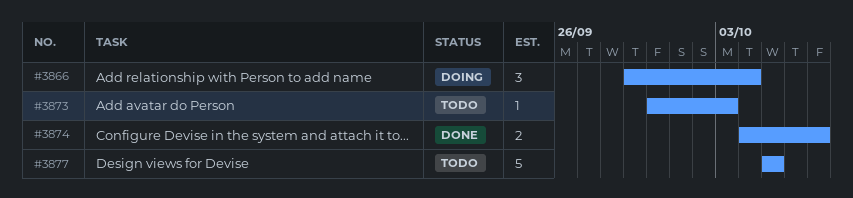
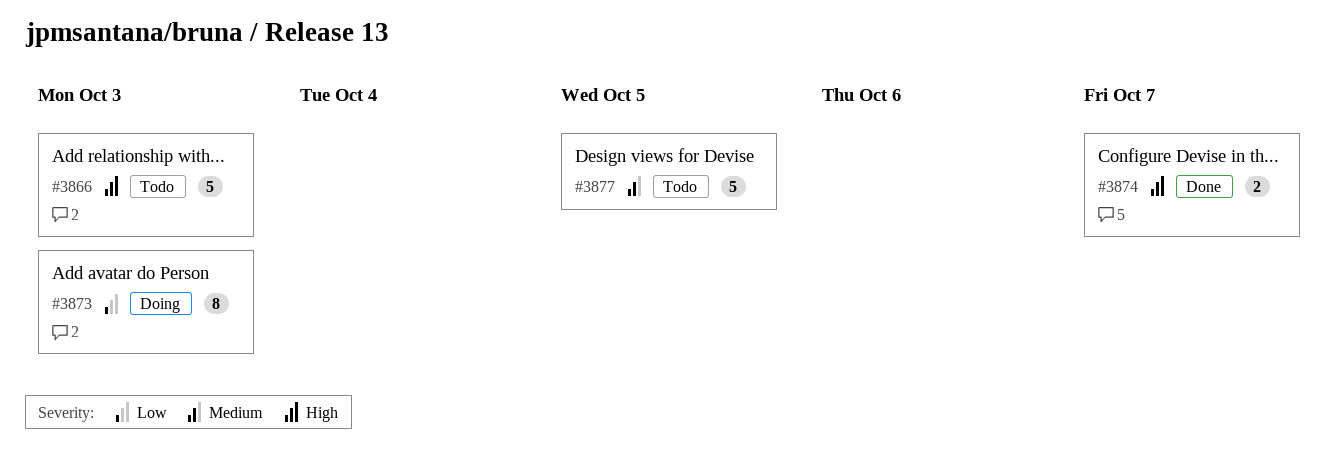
#3866, status: Doing -> Todo
#3866, estimate: 3 -> 5
#3866, due: Oct 4 -> Oct 3
#3873, status: Todo -> Doing
#3873, estimate: 1 -> 8

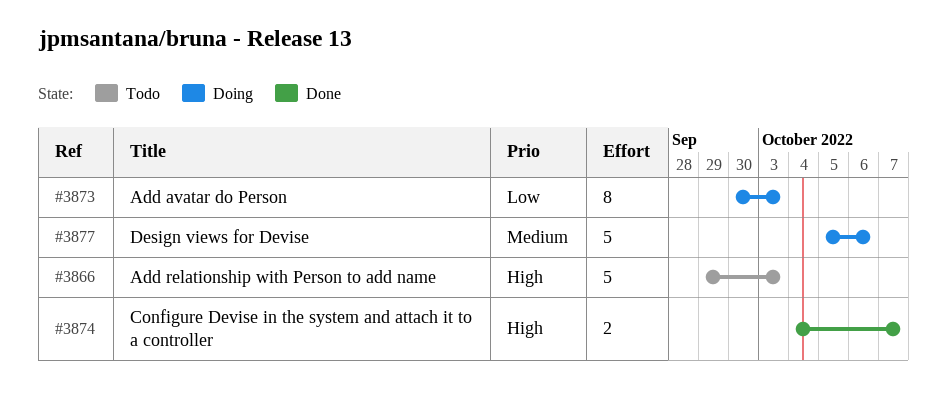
#3877, status: Todo -> Doing
#3877, due: Oct 5 -> Oct 6

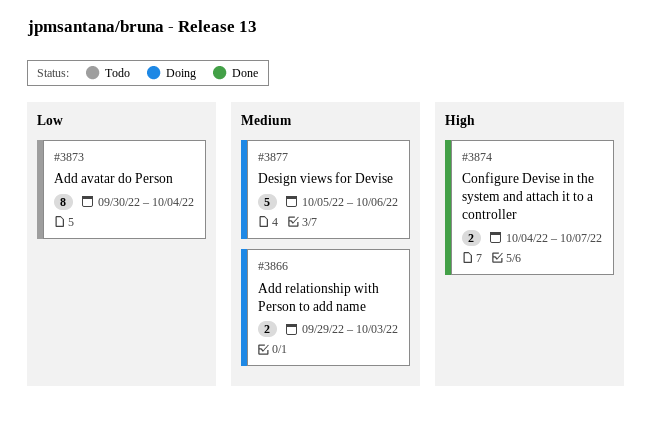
#3866, status: Todo -> Doing
#3866, priority: High -> Medium
#3866, estimate: 5 -> 2
#3873, status: Doing -> Todo
#3873, due: Oct 3 -> Oct 4

